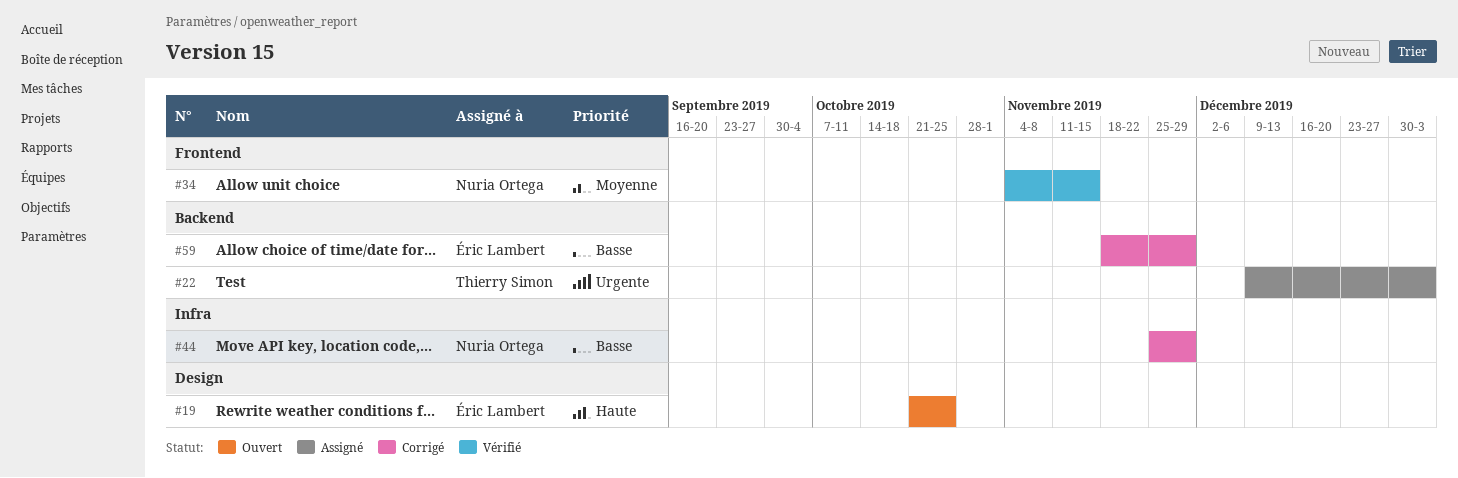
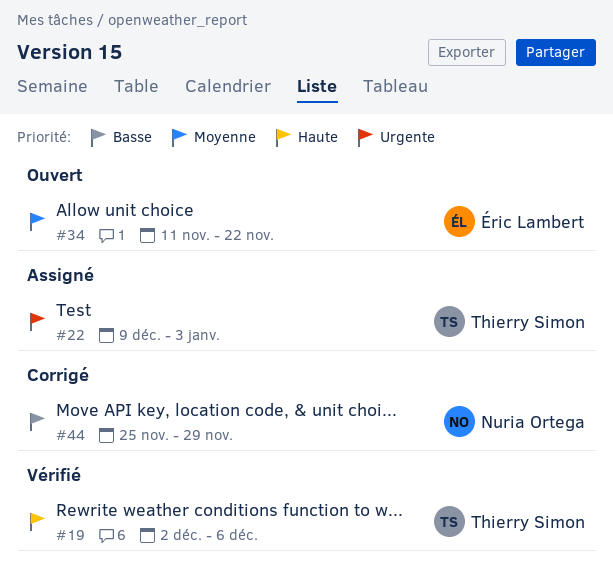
#19, status: Ouvert -> Vérifié
#19, owner: Éric Lambert -> Thierry Simon
#19, start: Oct 21 -> Dec 2
#19, due: Oct 25 -> Dec 6
#34, status: Vérifié -> Ouvert
#34, owner: Nuria Ortega -> Éric Lambert
#34, start: Nov 4 -> Nov 11
#34, due: Nov 15 -> Nov 22
#59: present -> none

